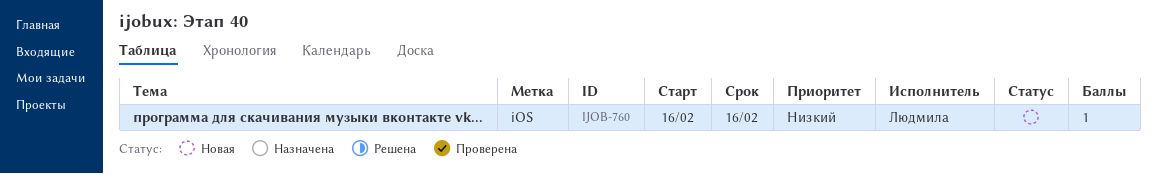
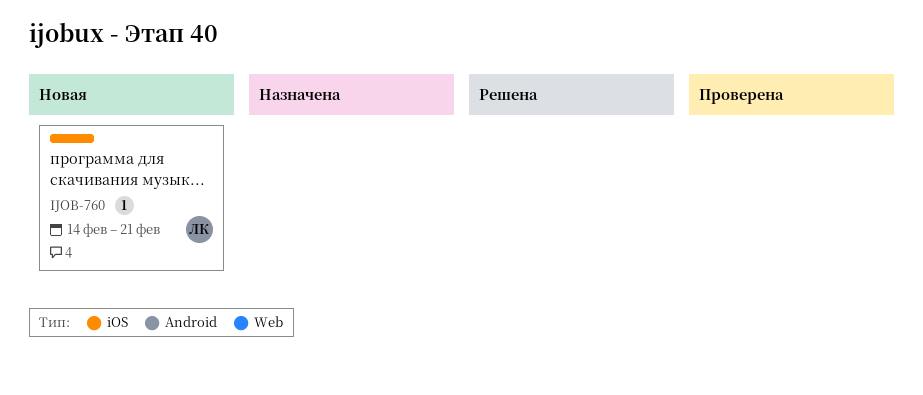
IJOB-760, start: Feb 16 -> Feb 14
IJOB-760, due: Feb 16 -> Feb 21

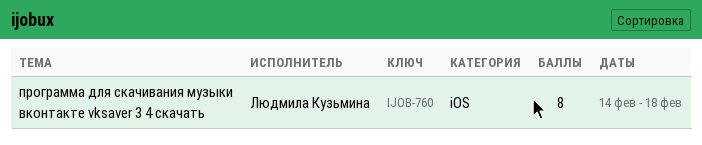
IJOB-760, estimate: 1 -> 8
IJOB-760, due: Feb 21 -> Feb 18

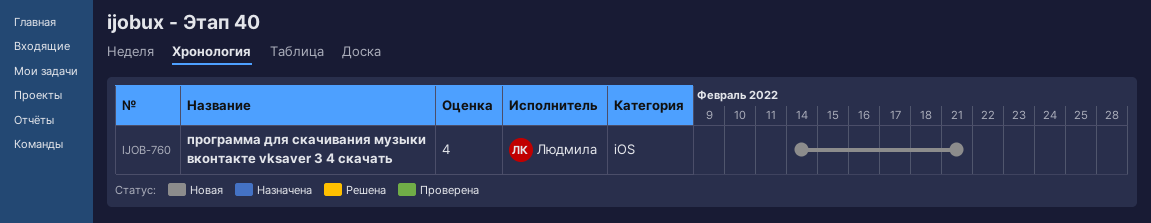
IJOB-760, estimate: 8 -> 4
IJOB-760, due: Feb 18 -> Feb 21

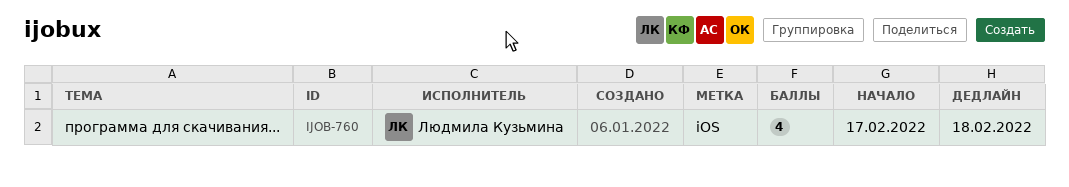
IJOB-760, start: Feb 14 -> Feb 17
IJOB-760, due: Feb 21 -> Feb 18

